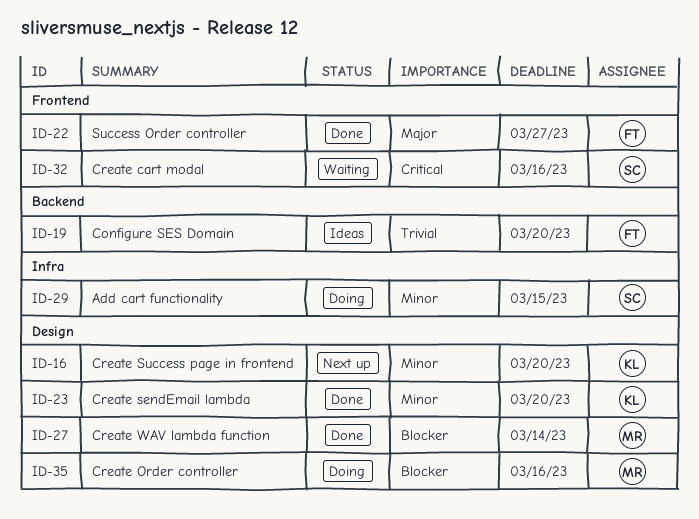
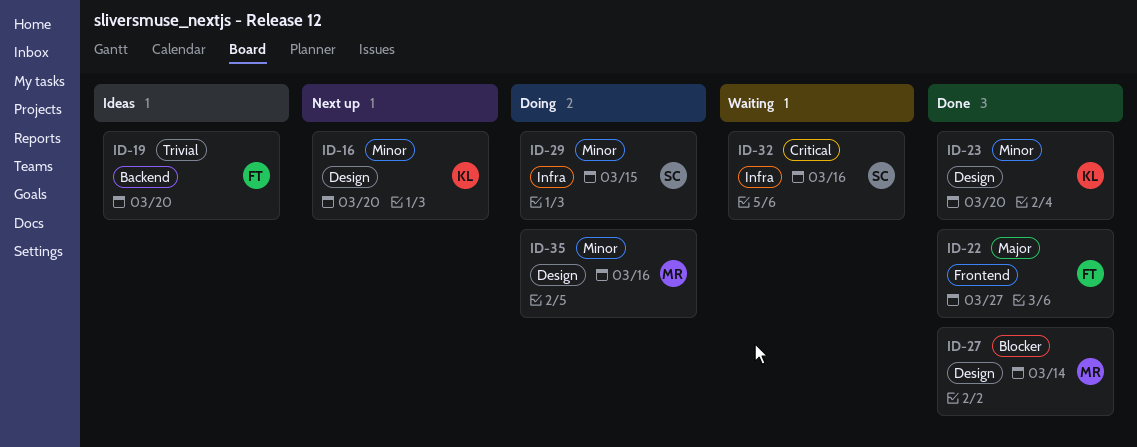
ID-32, label: Frontend -> Infra
ID-35, priority: Blocker -> Minor

